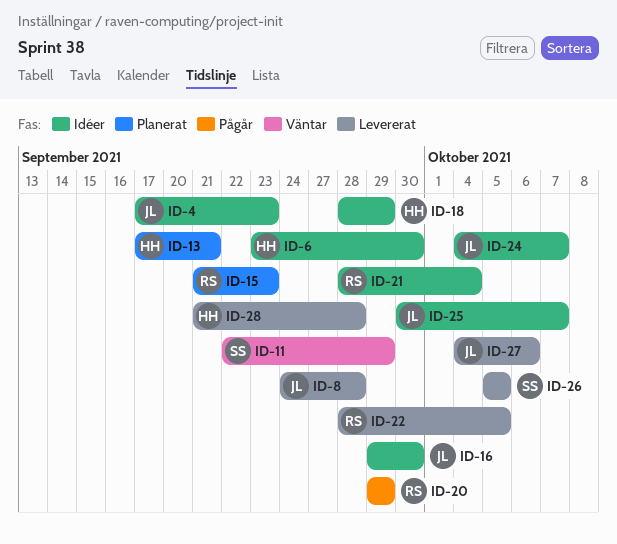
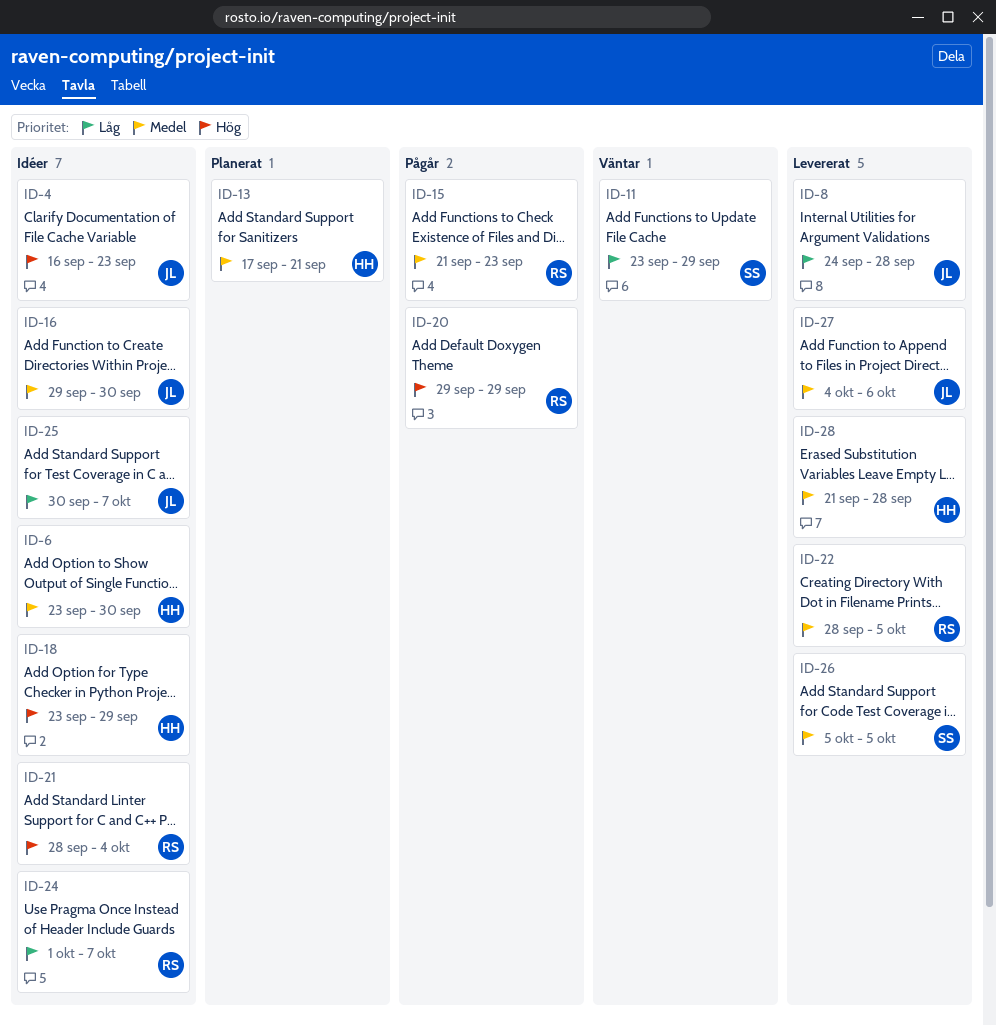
ID-4, start: Sep 17 -> Sep 16
ID-11, start: Sep 22 -> Sep 23
ID-15, status: Planerat -> Pågår
ID-18, start: Sep 28 -> Sep 23
ID-24, owner: JL -> RS
ID-24, start: Oct 4 -> Oct 1

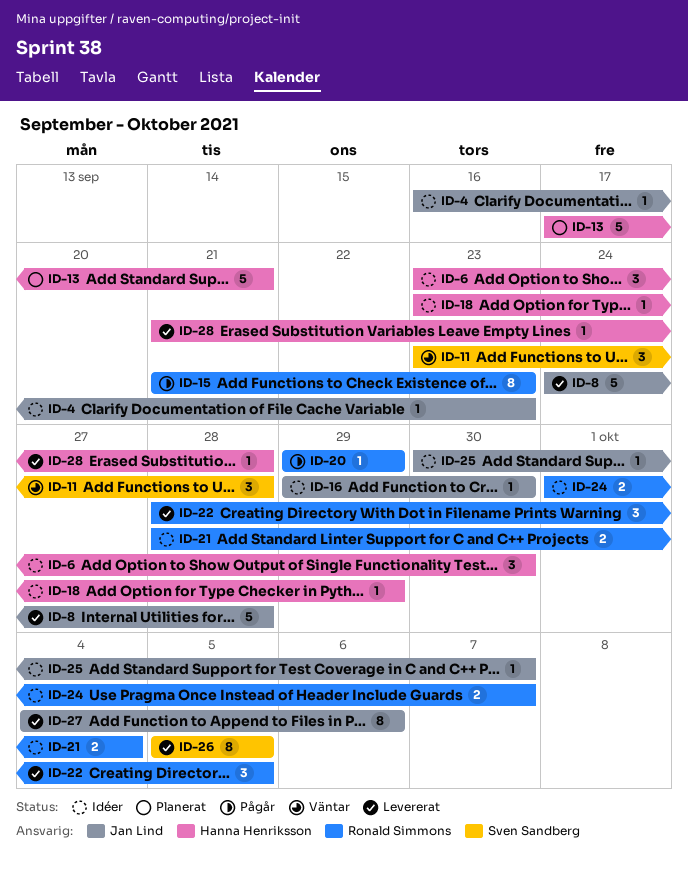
ID-11, due: Sep 29 -> Sep 28

